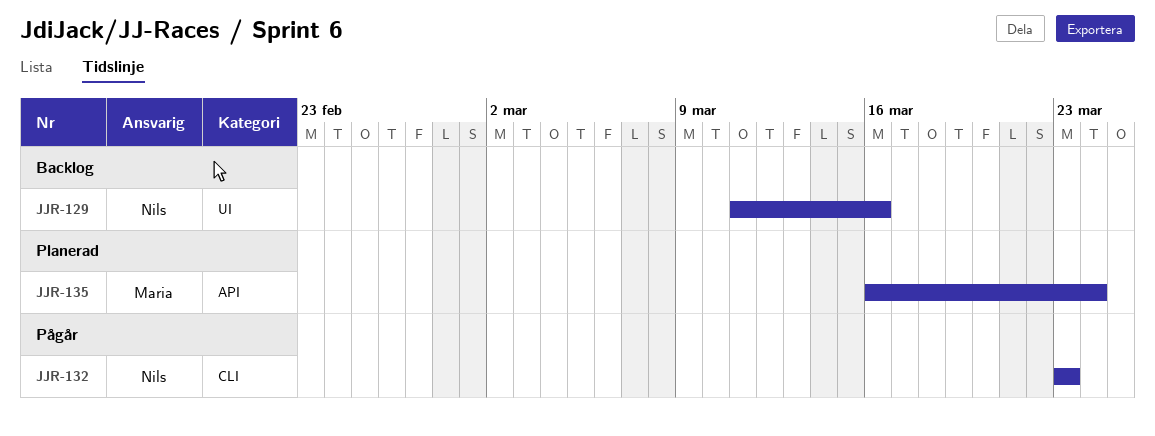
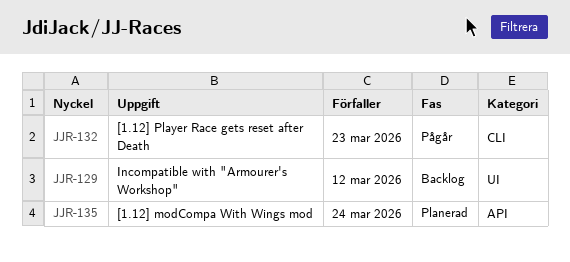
JJR-129, due: Mar 16 -> Mar 12

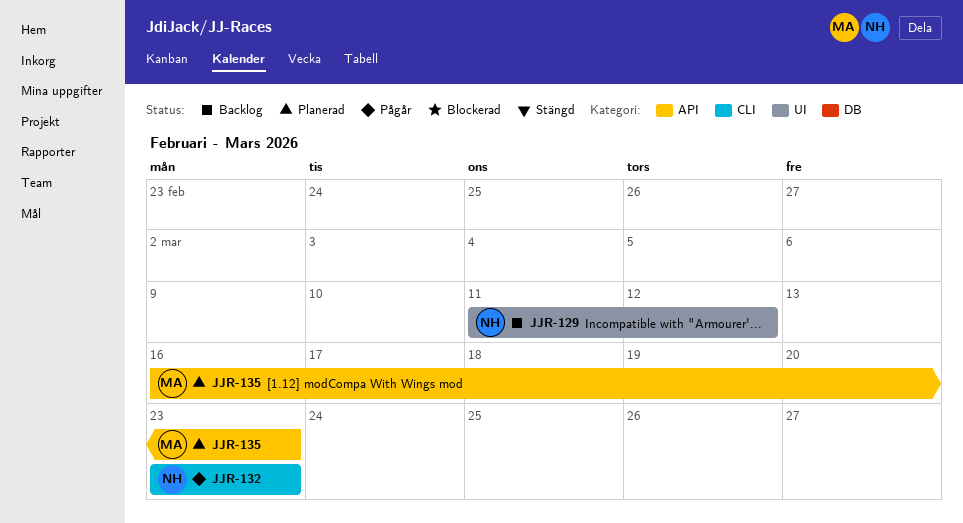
JJR-135, due: Mar 24 -> Mar 23

